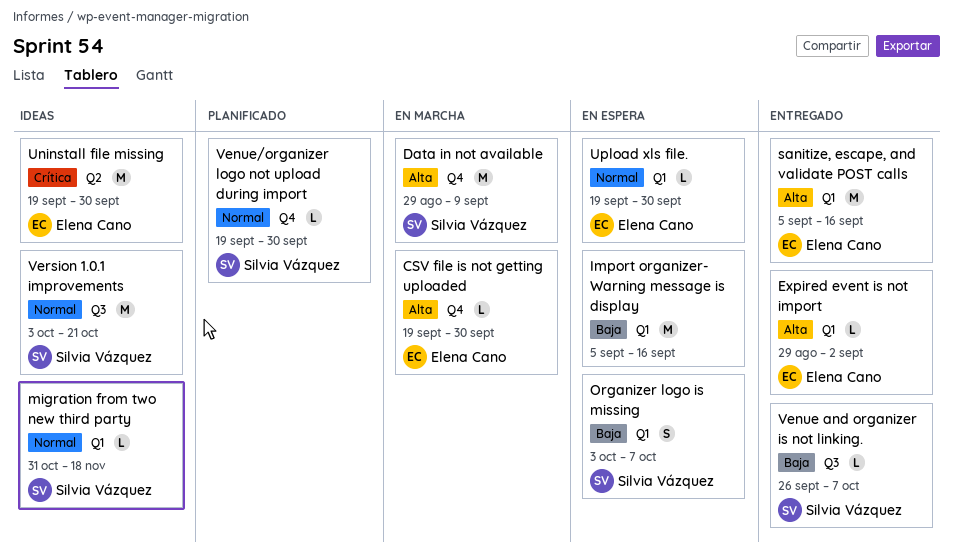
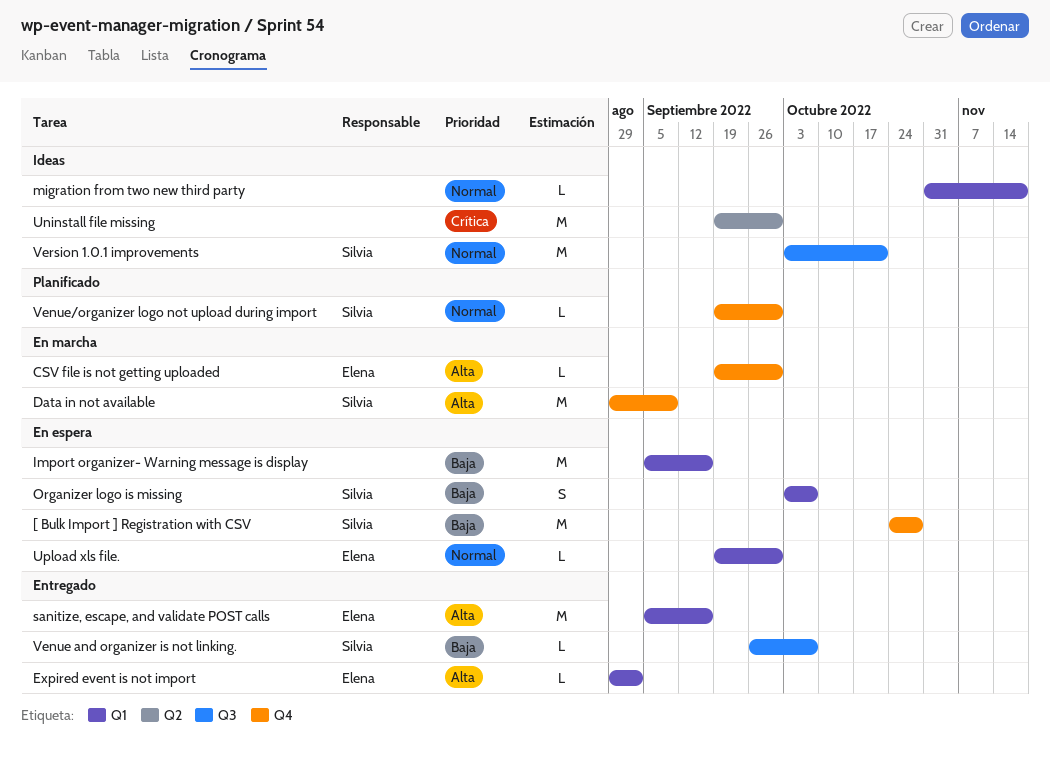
[ Bulk Import ] Registration with CSV: none -> present
migration from two new third party, owner: Silvia Vázquez -> none
Uninstall file missing, owner: Elena Cano -> none

